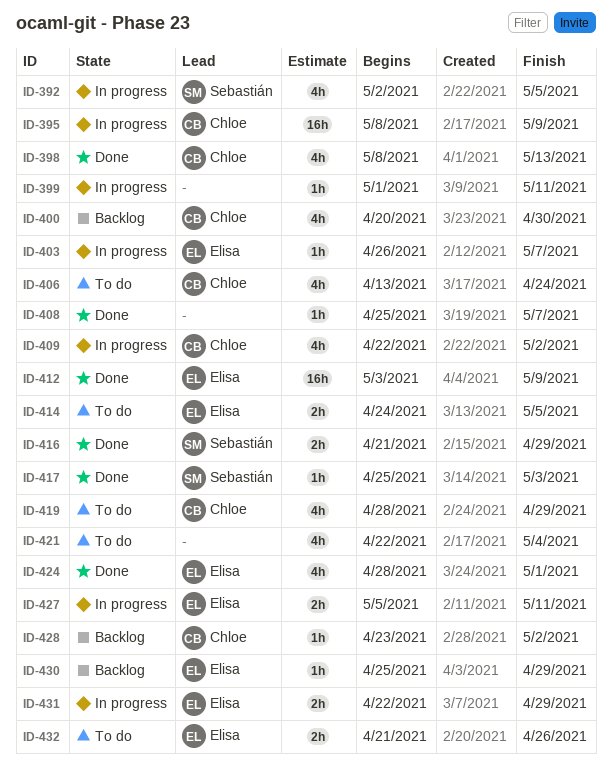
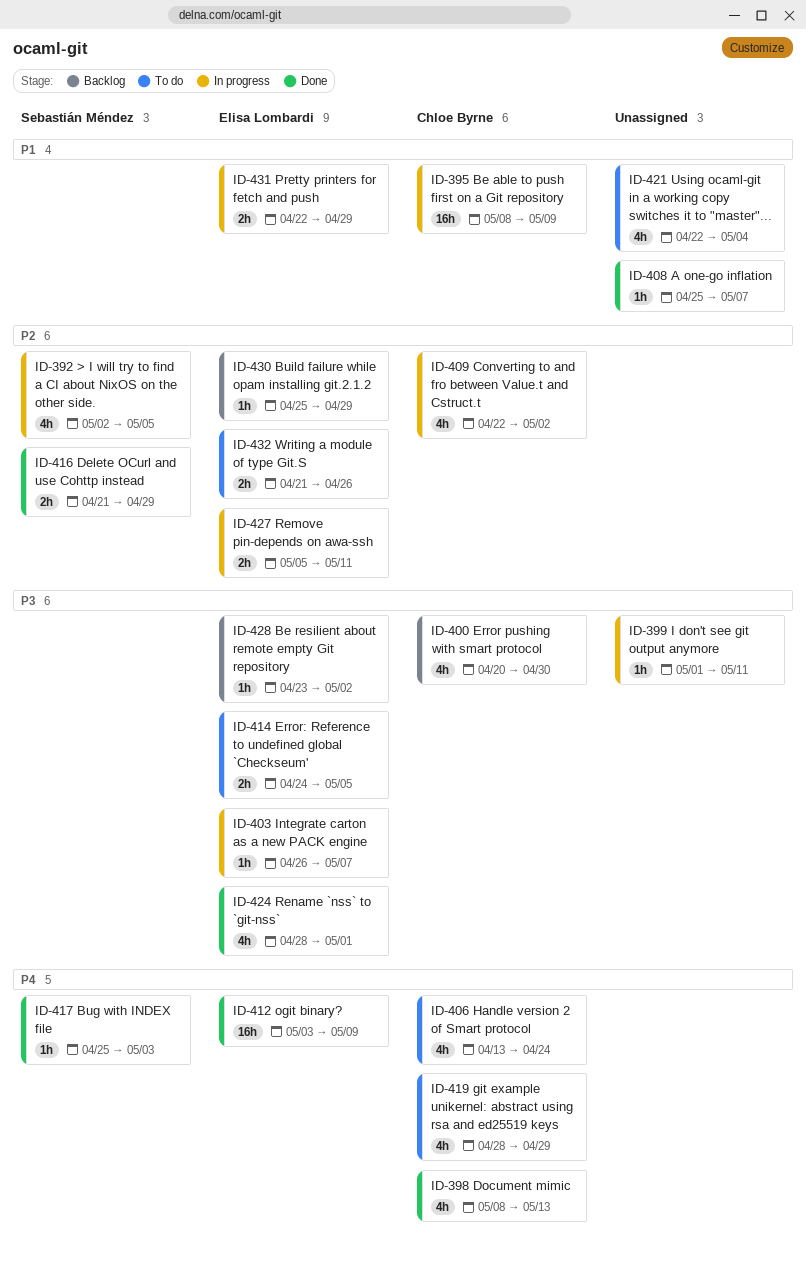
ID-428, owner: Chloe Byrne -> Elisa Lombardi

